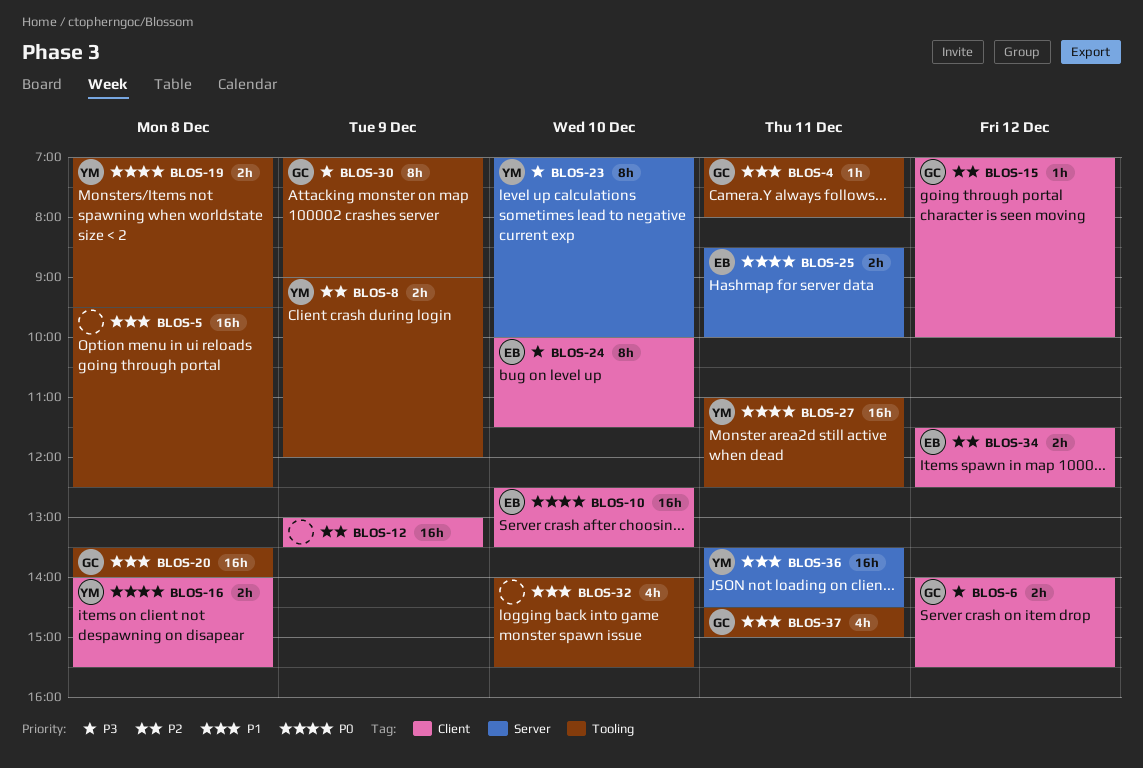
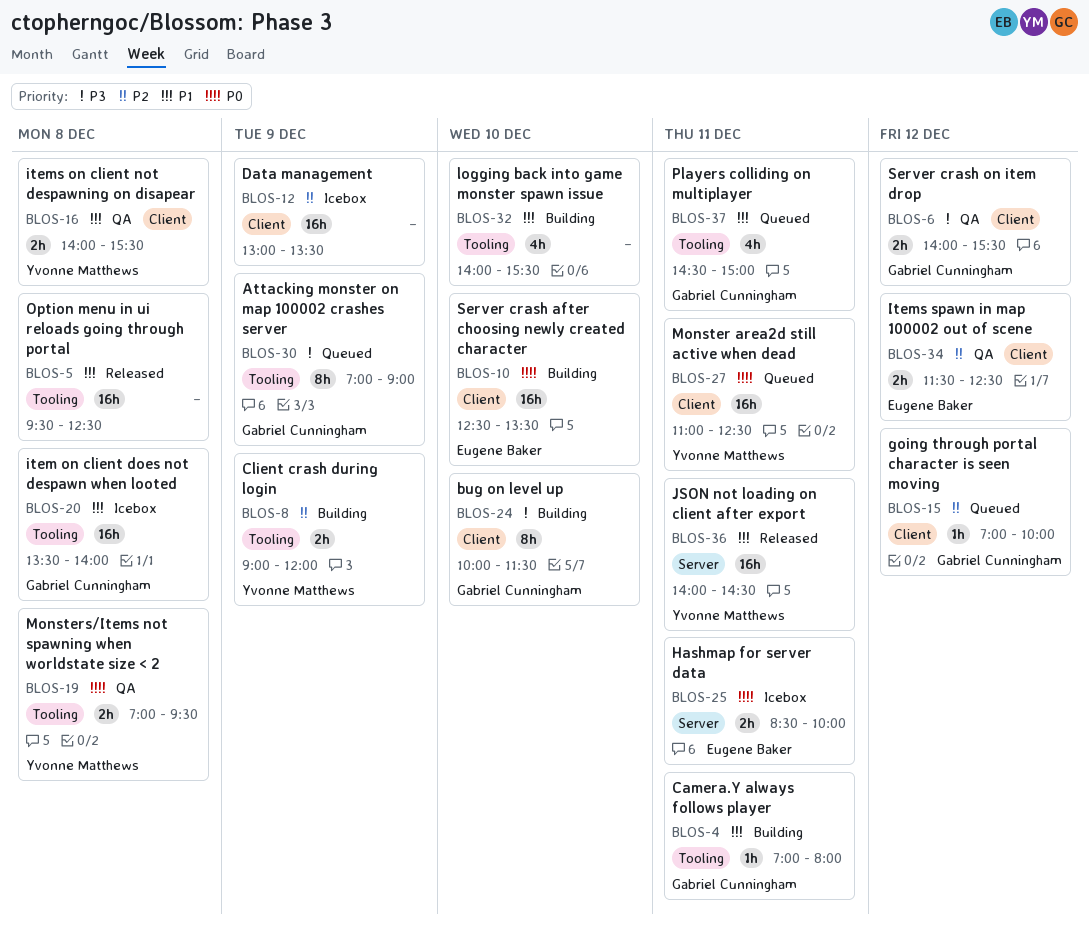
BLOS-16, priority: P0 -> P1
BLOS-23: present -> none
BLOS-24, owner: Eugene Baker -> Gabriel Cunningham
BLOS-27, label: Tooling -> Client
BLOS-36, begins: 13:30 -> 14:00

